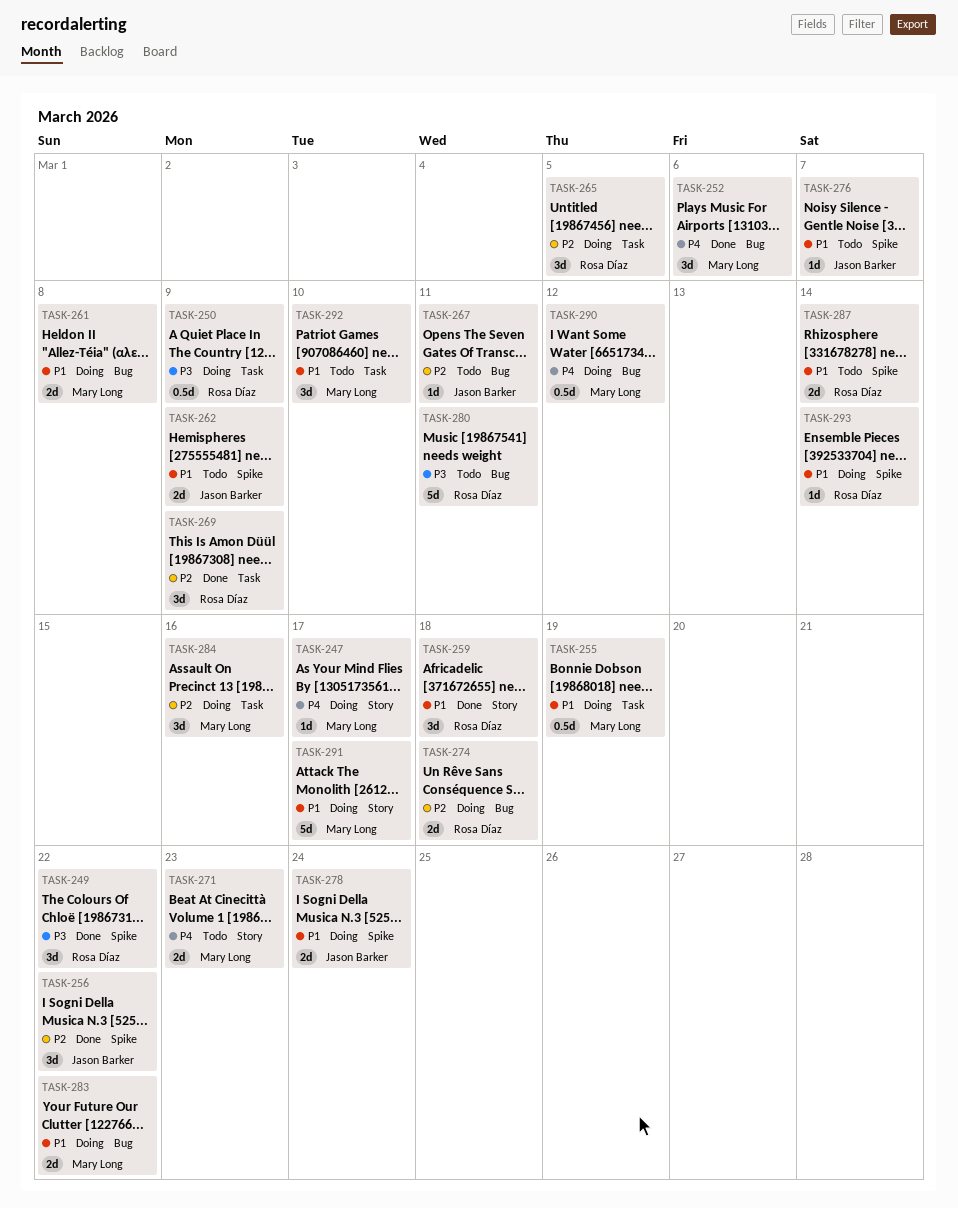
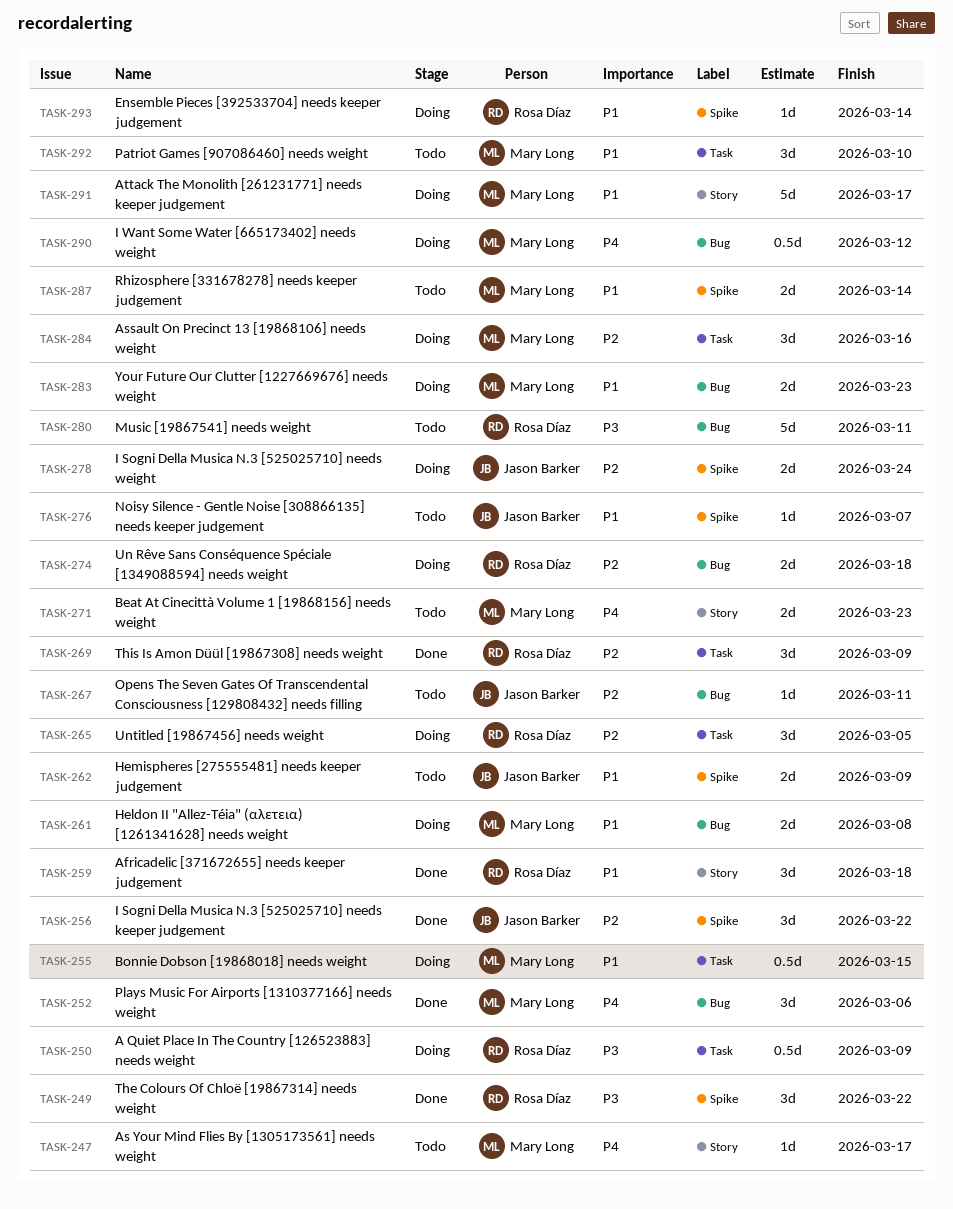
TASK-247, status: Doing -> Todo
TASK-255, due: Mar 19 -> Mar 15
TASK-278, priority: P1 -> P2
TASK-283, due: Mar 22 -> Mar 23
TASK-287, owner: Rosa Díaz -> Mary Long

